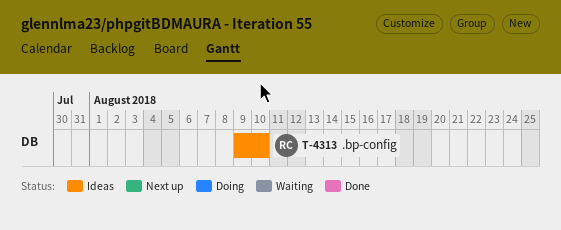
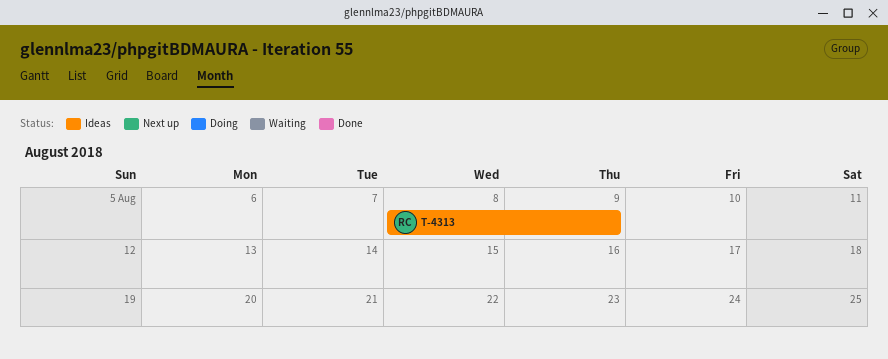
T-4313, start: Aug 9 -> Aug 8
T-4313, due: Aug 10 -> Aug 9

